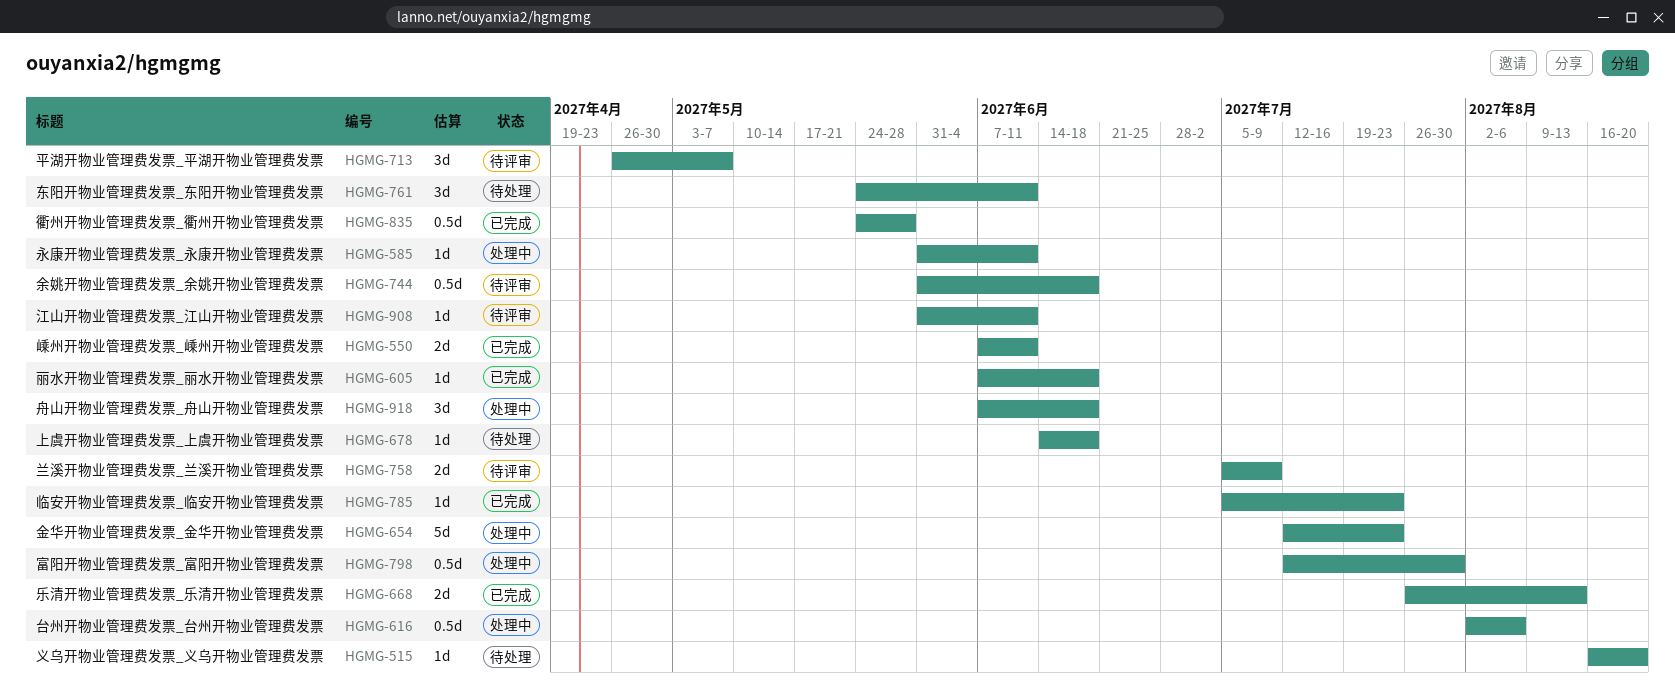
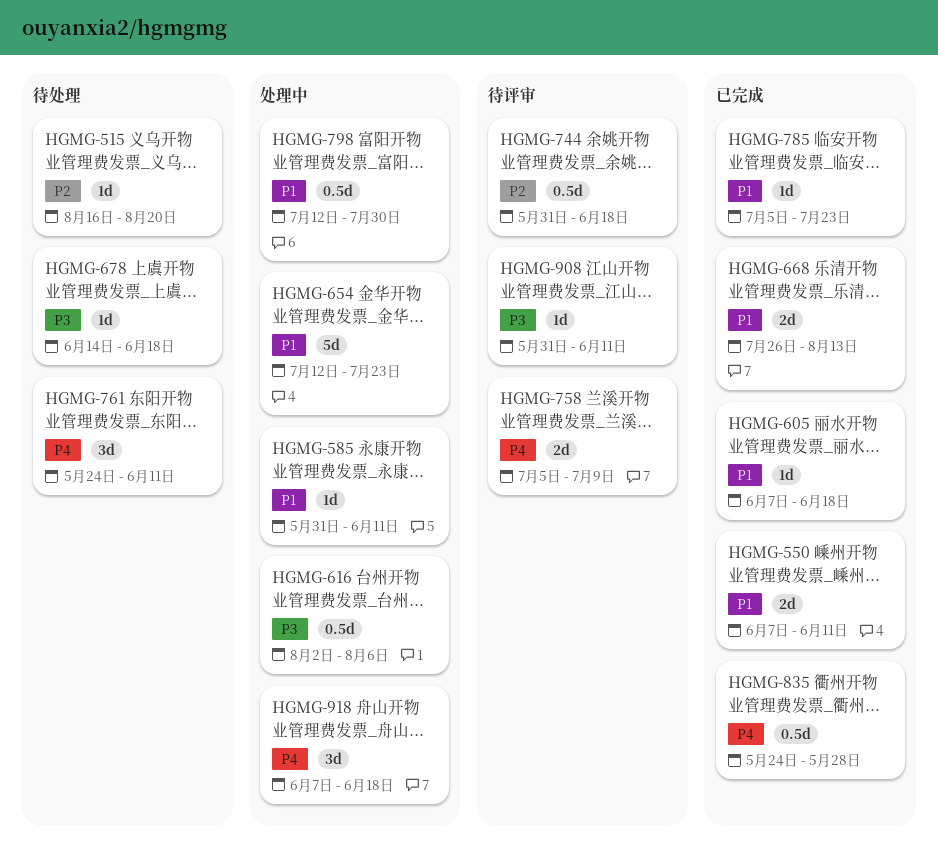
HGMG-713: present -> none

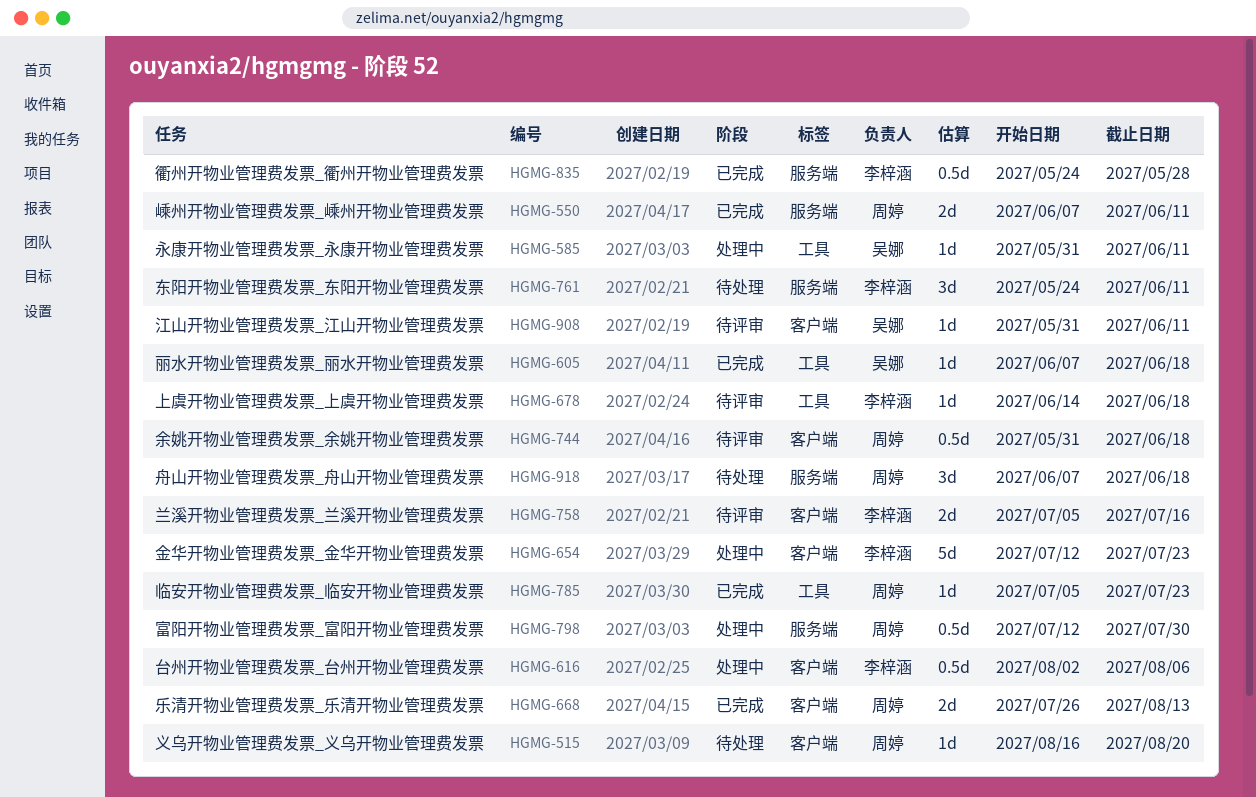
HGMG-678, status: 待处理 -> 待评审
HGMG-758, due: Jul 9 -> Jul 16
HGMG-918, status: 处理中 -> 待处理

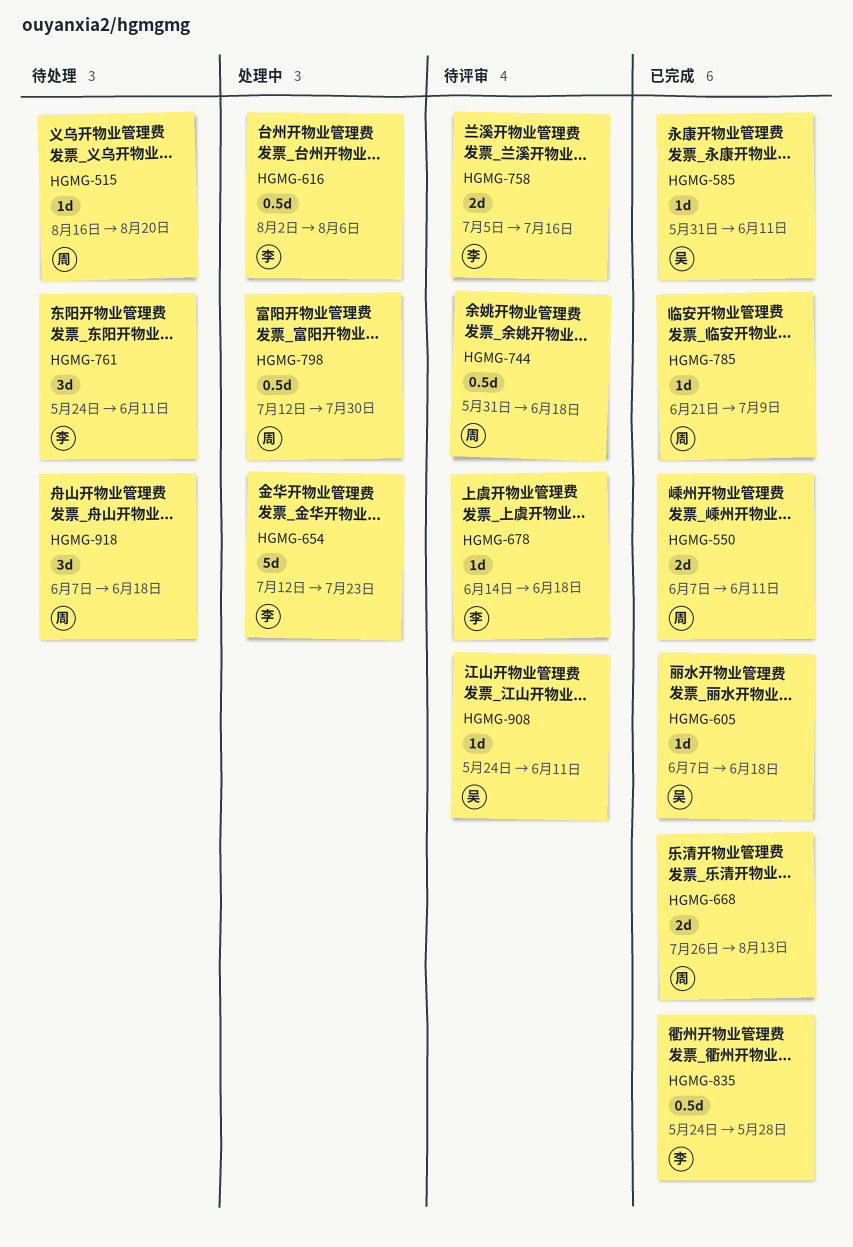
HGMG-585, status: 处理中 -> 已完成
HGMG-785, start: Jul 5 -> Jun 21
HGMG-785, due: Jul 23 -> Jul 9
HGMG-908, start: May 31 -> May 24

